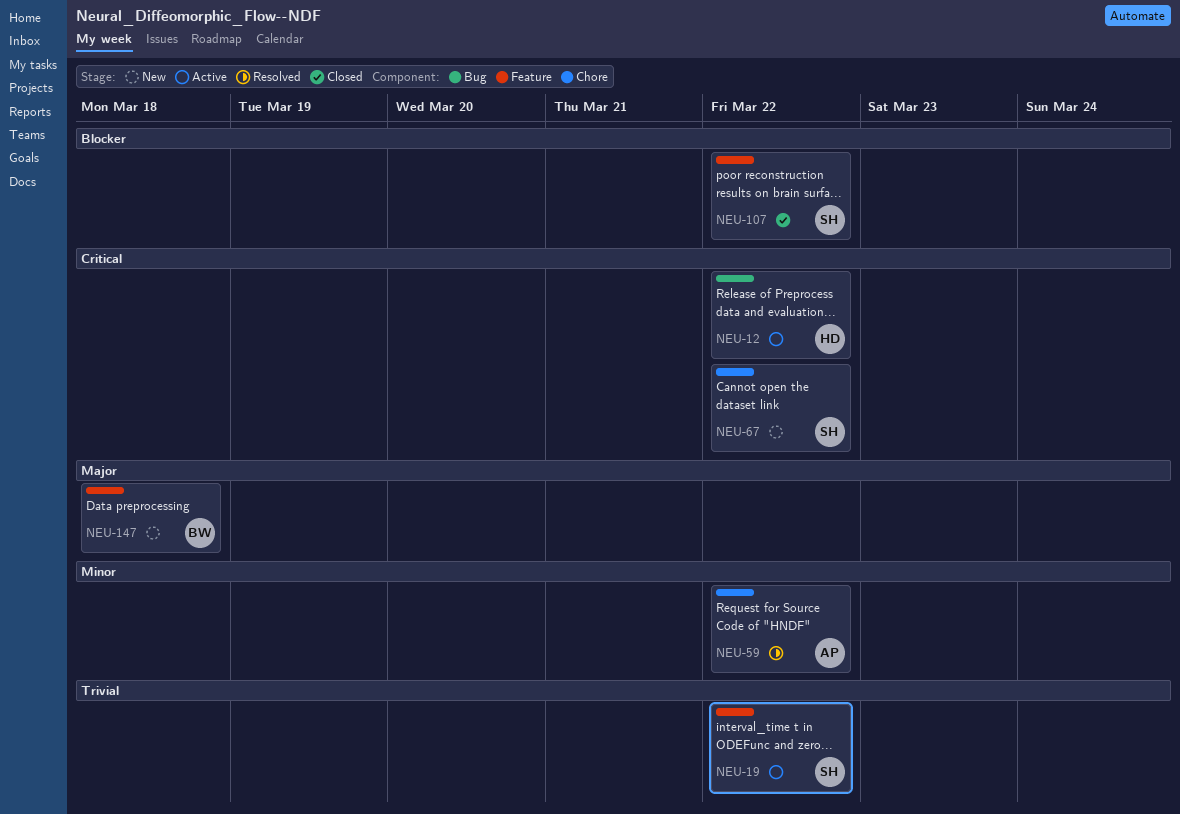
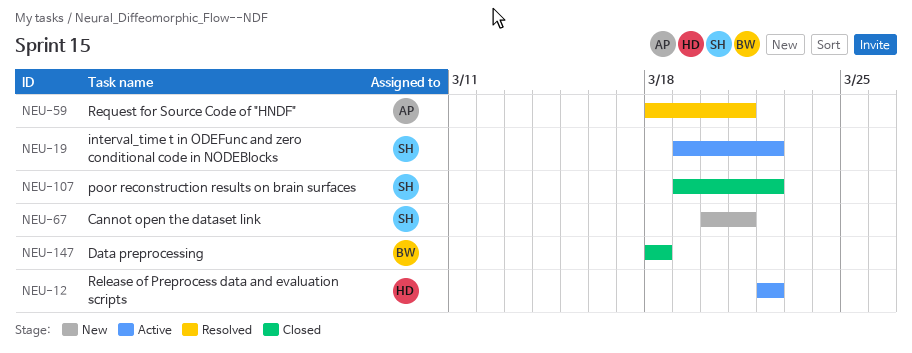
NEU-59, due: Mar 22 -> Mar 21
NEU-67, due: Mar 22 -> Mar 21
NEU-147, status: New -> Closed

